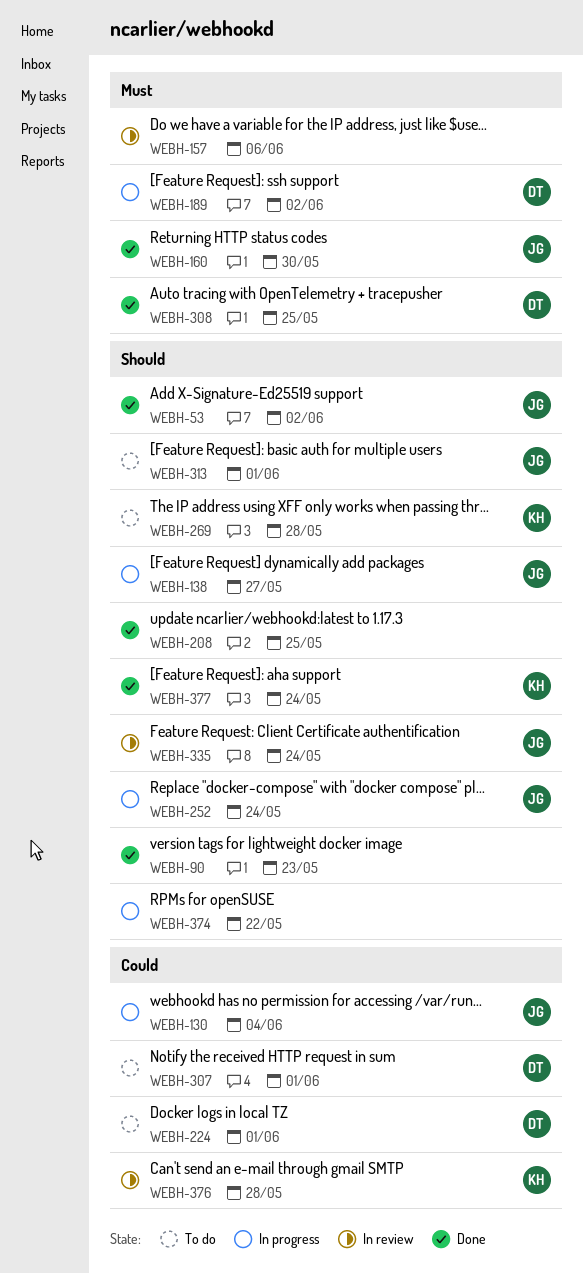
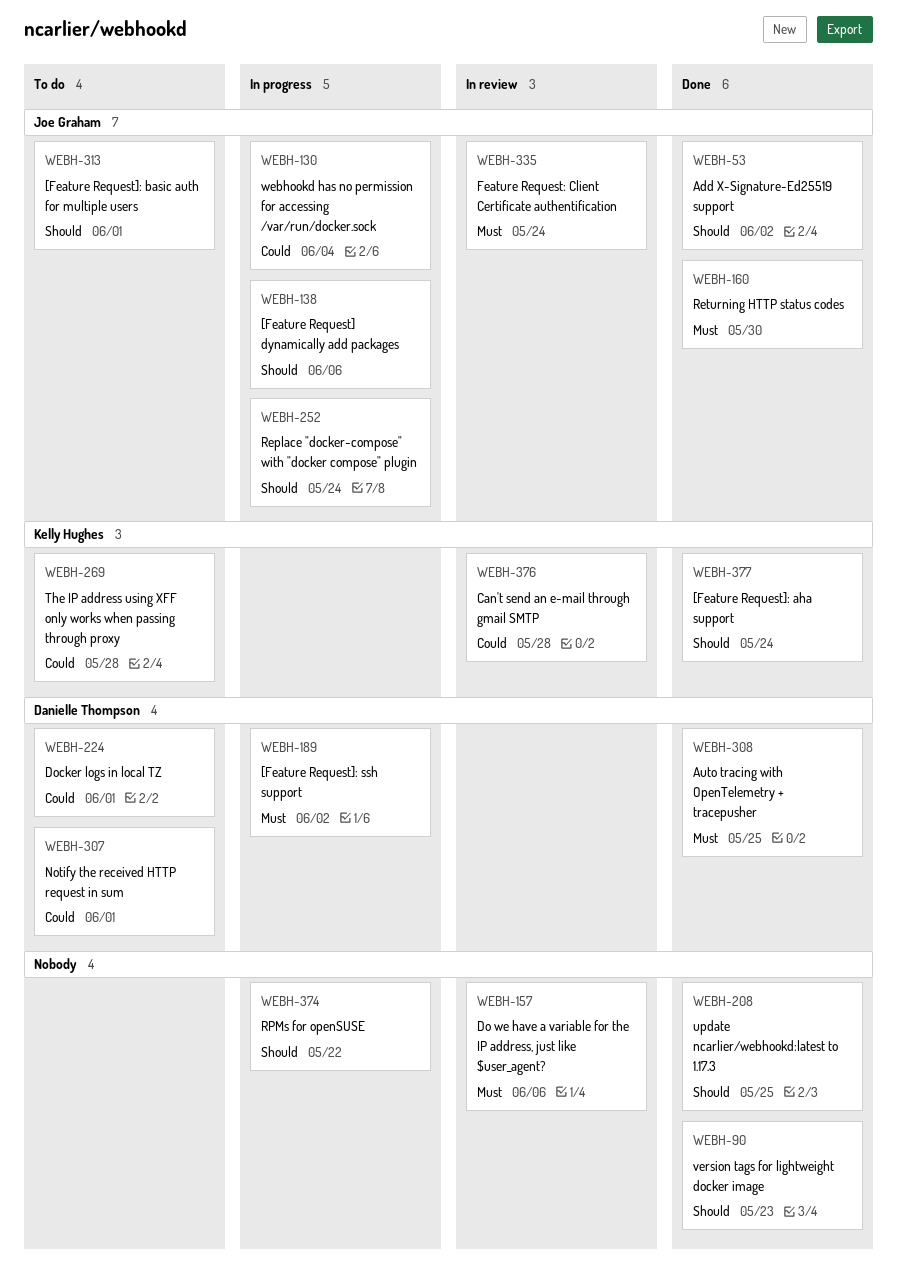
WEBH-138, due: May 27 -> Jun 6
WEBH-269, priority: Should -> Could
WEBH-335, priority: Should -> Must

